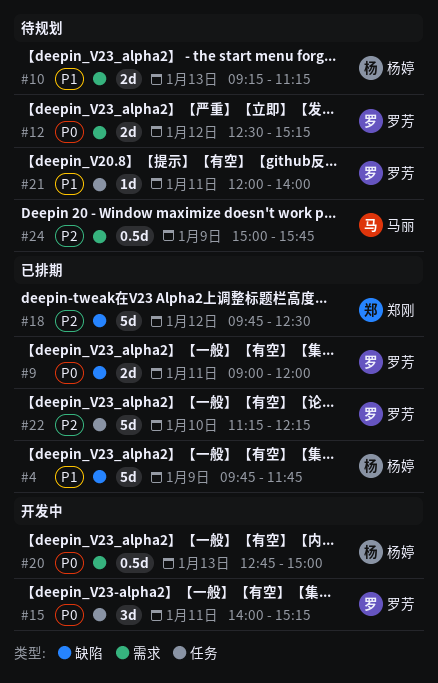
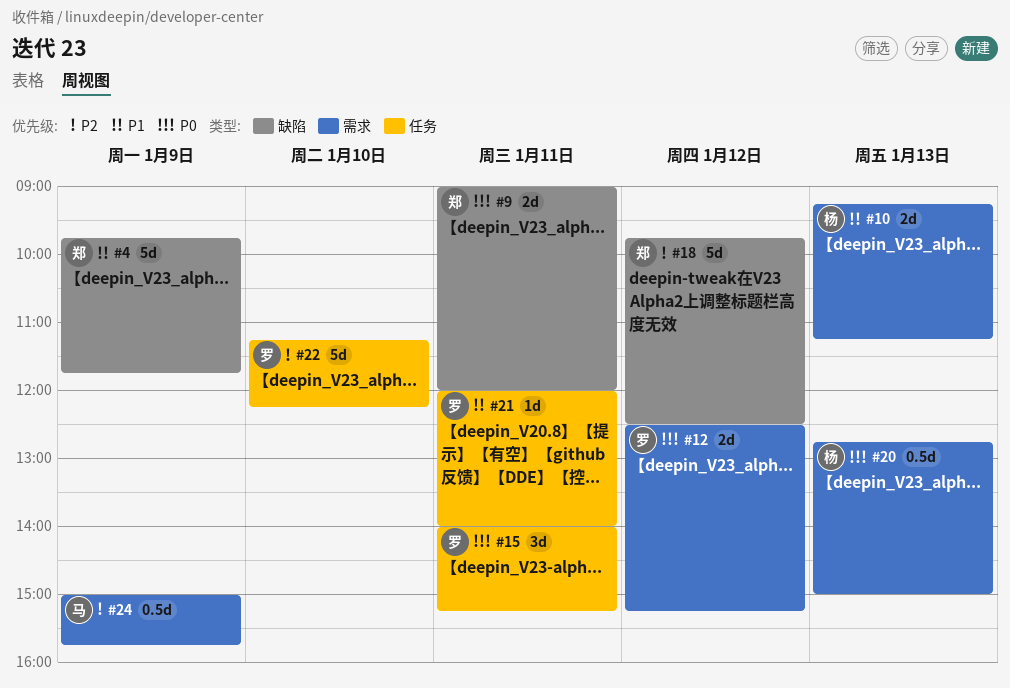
#4, owner: 杨婷 -> 郑刚
#9, owner: 罗芳 -> 郑刚

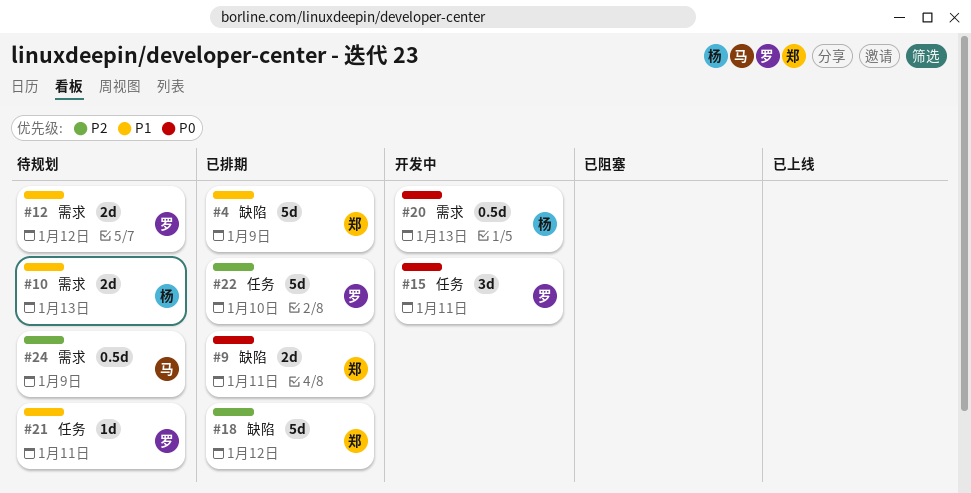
#12, priority: P0 -> P1

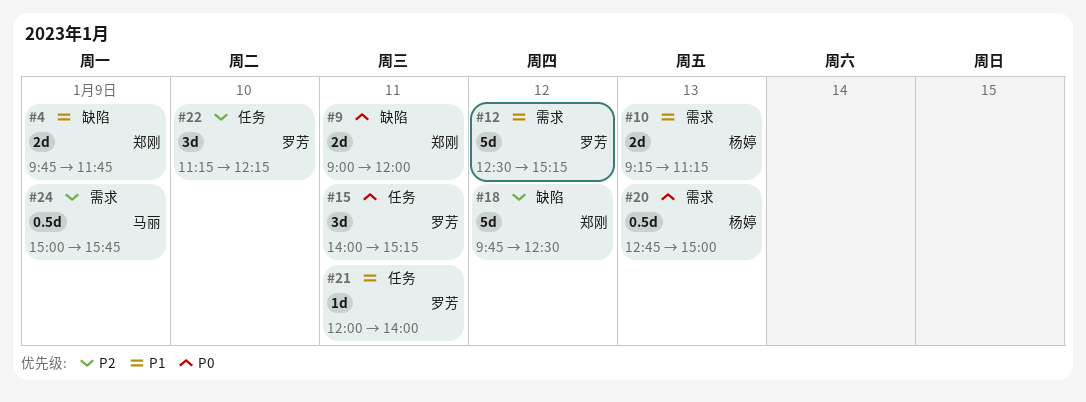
#4, estimate: 5d -> 2d
#12, estimate: 2d -> 5d
#22, estimate: 5d -> 3d

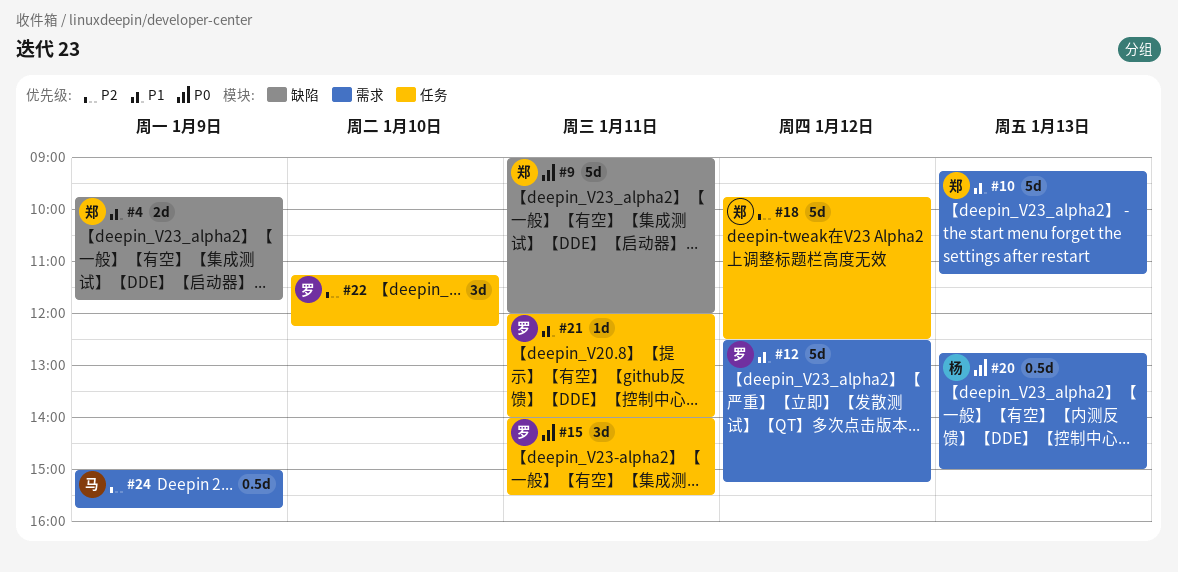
#9, estimate: 2d -> 5d
#10, owner: 杨婷 -> 郑刚
#10, estimate: 2d -> 5d
#15, ends: 15:15 -> 15:30
#18, label: 缺陷 -> 任务

